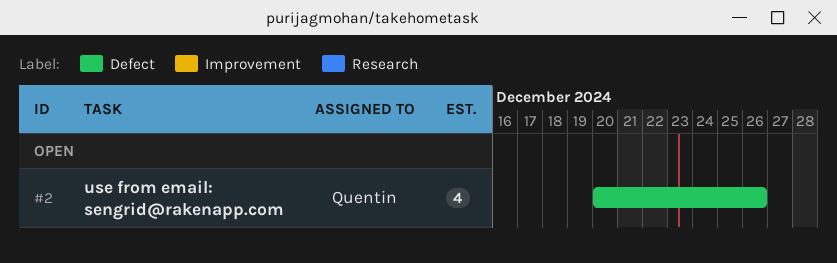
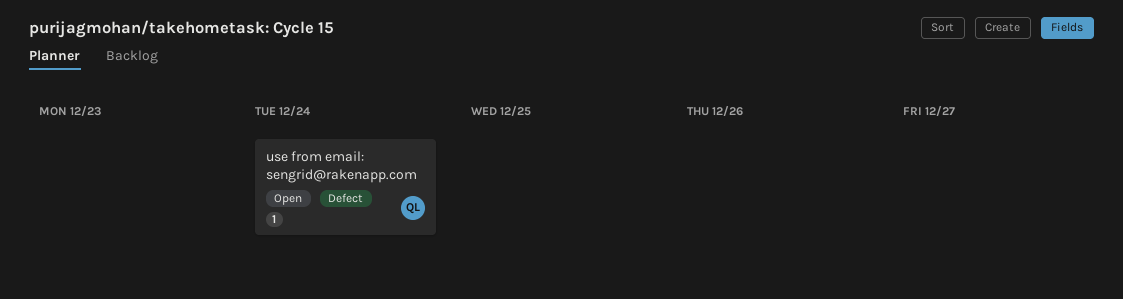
use from email: sengrid@rakenapp.com, estimate: 4 -> 1
use from email: sengrid@rakenapp.com, due: Dec 26 -> Dec 24

